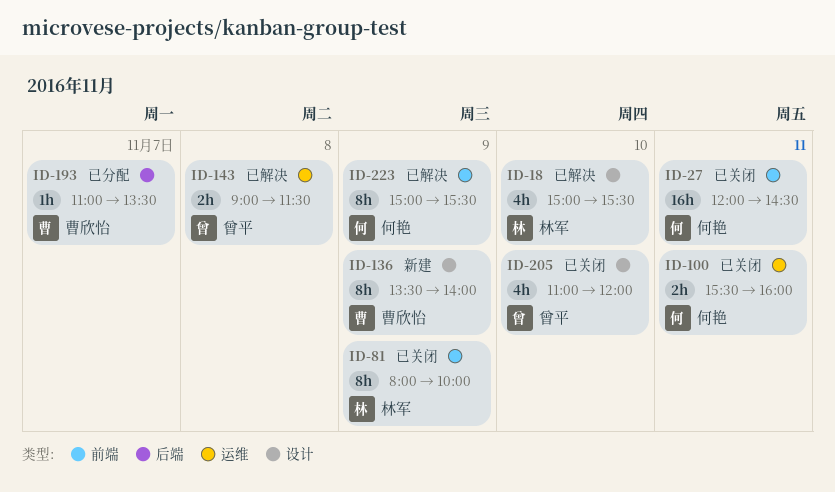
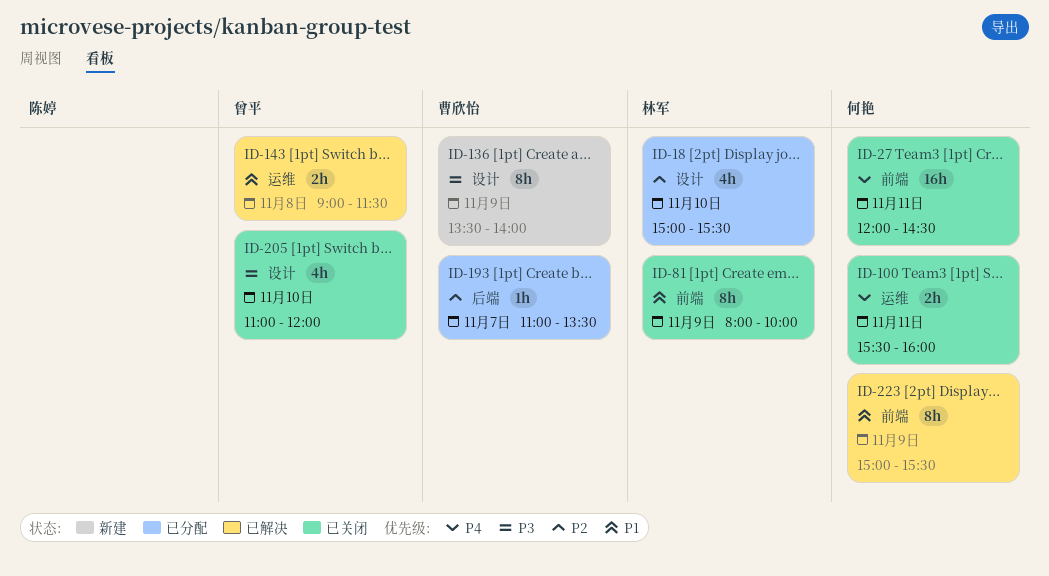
ID-18, status: 已解决 -> 已分配

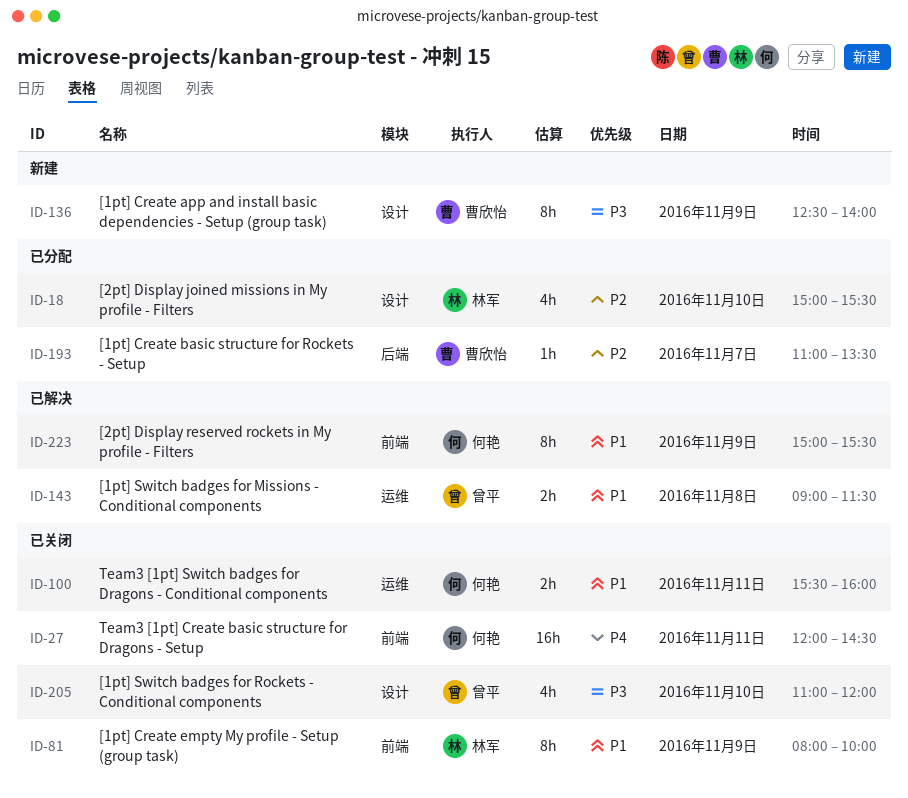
ID-100, priority: P4 -> P1
ID-136, begins: 13:30 -> 12:30

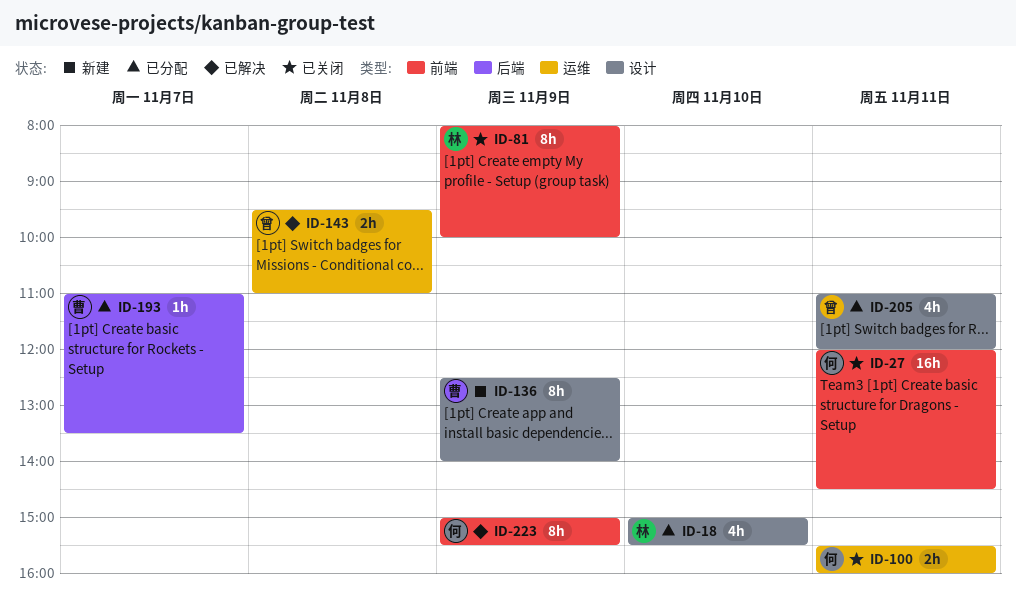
ID-143, begins: 09:00 -> 09:30
ID-143, ends: 11:30 -> 11:00
ID-205, status: 已关闭 -> 已分配
ID-205, day: Nov 10 -> Nov 11

